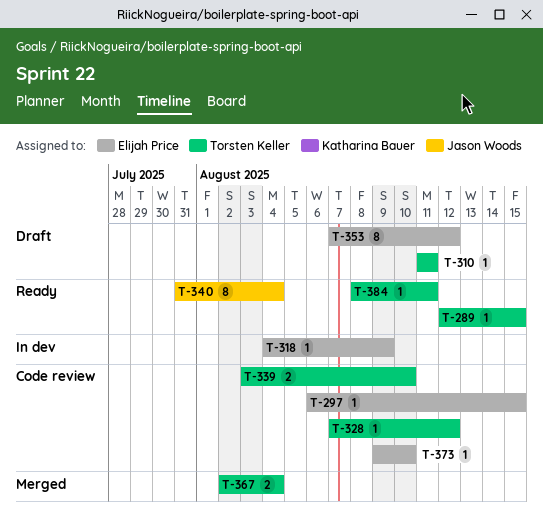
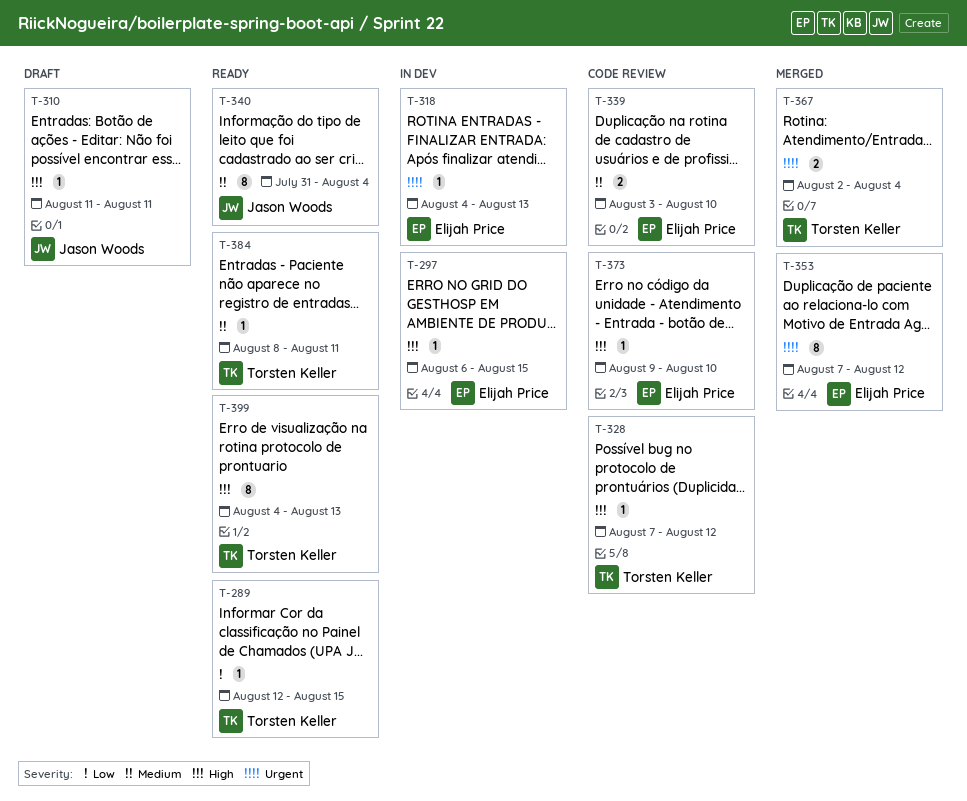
T-297, status: Code review -> In dev
T-310, owner: Torsten Keller -> Jason Woods
T-318, due: Aug 9 -> Aug 13
T-339, owner: Torsten Keller -> Elijah Price
T-353, status: Draft -> Merged
T-399: none -> present

